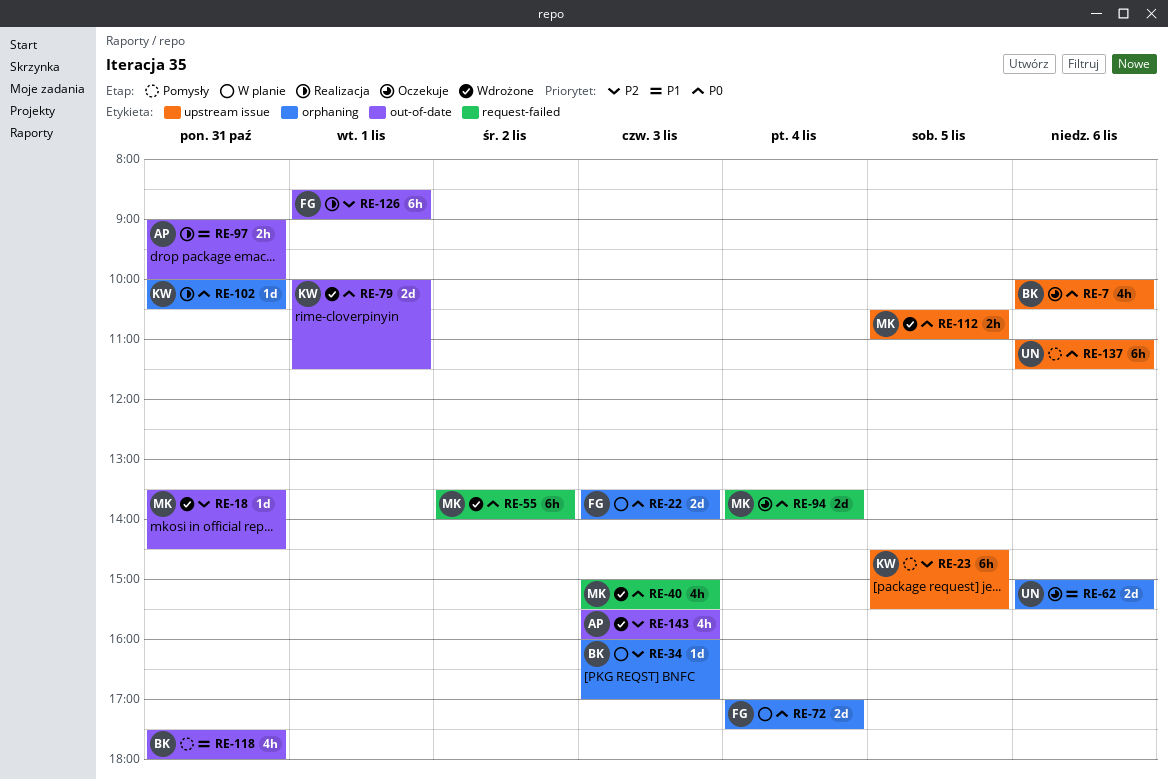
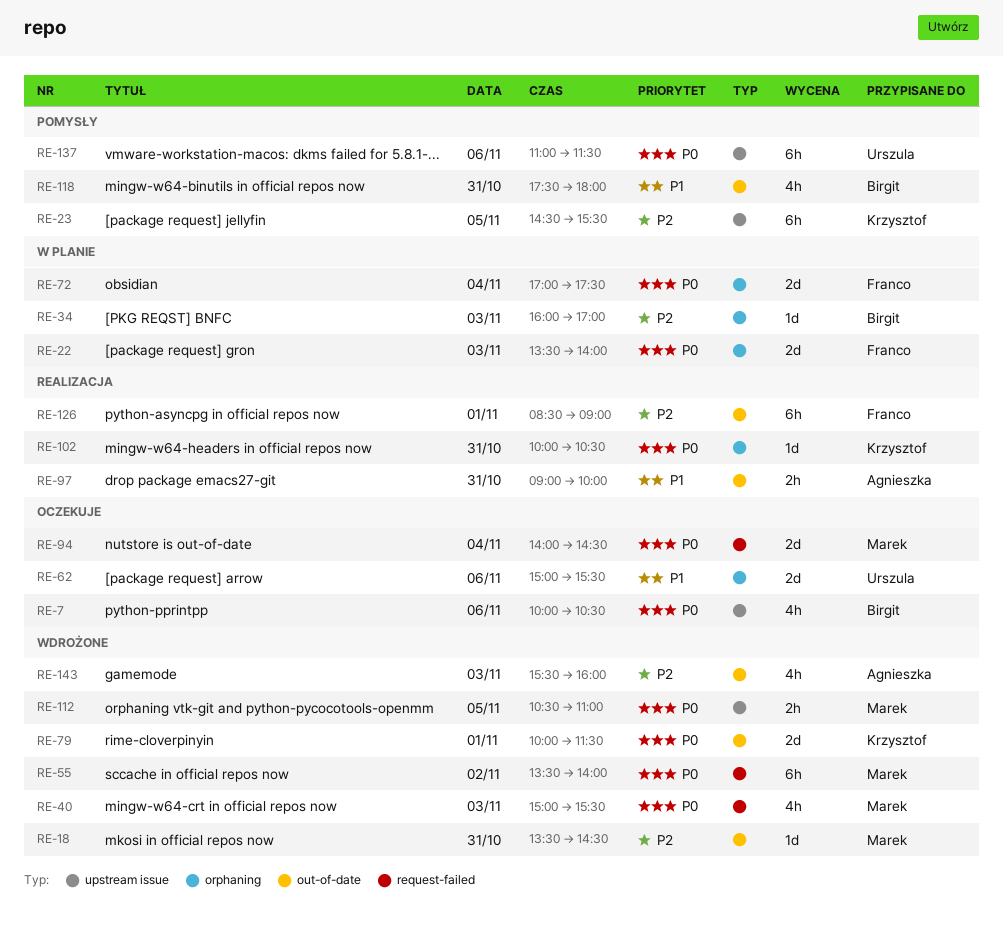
RE-94, begins: 13:30 -> 14:00
RE-94, ends: 14:00 -> 14:30

